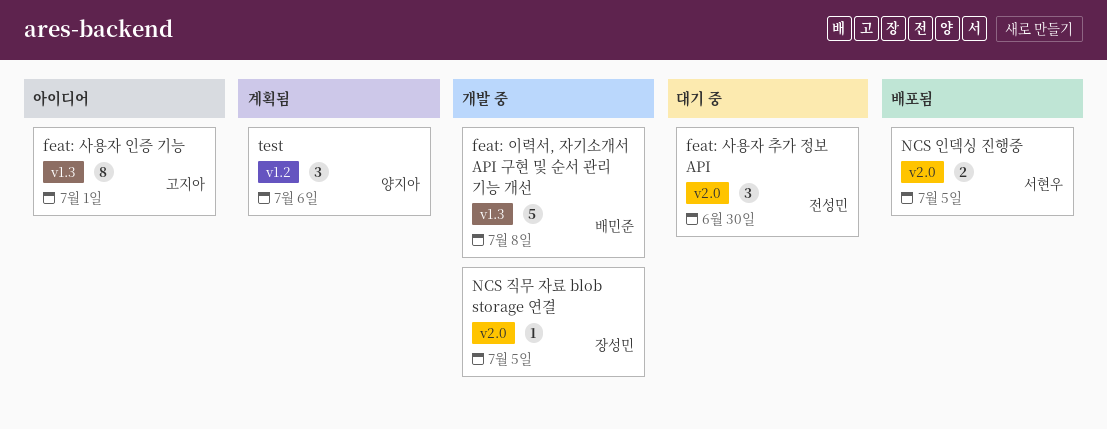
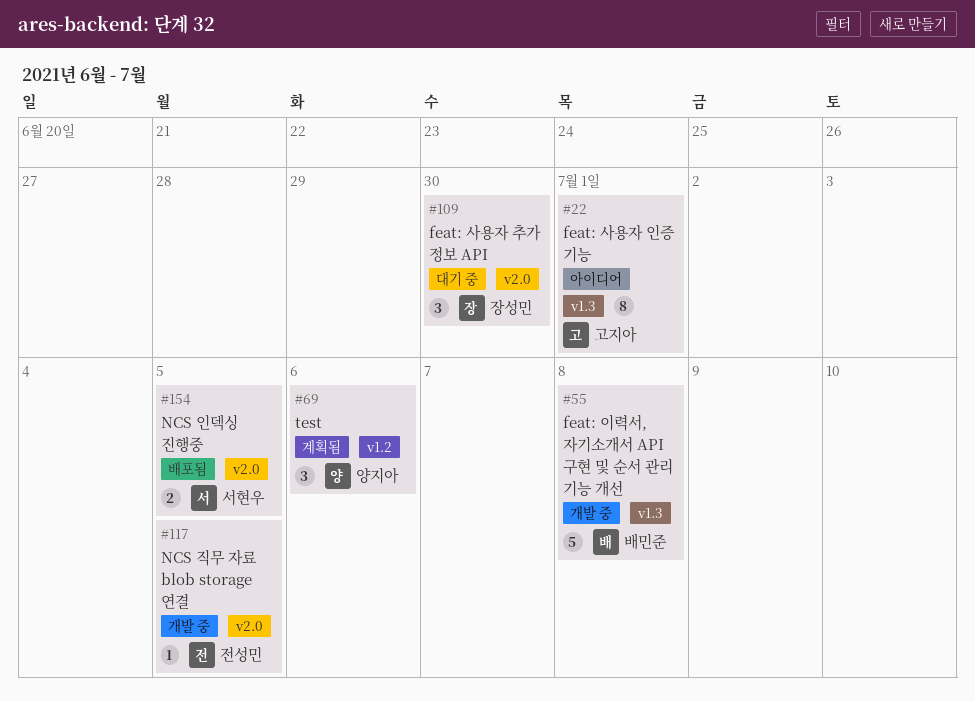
feat: 사용자 추가 정보 API, owner: 전성민 -> 장성민
NCS 직무 자료 blob storage 연결, owner: 장성민 -> 전성민

